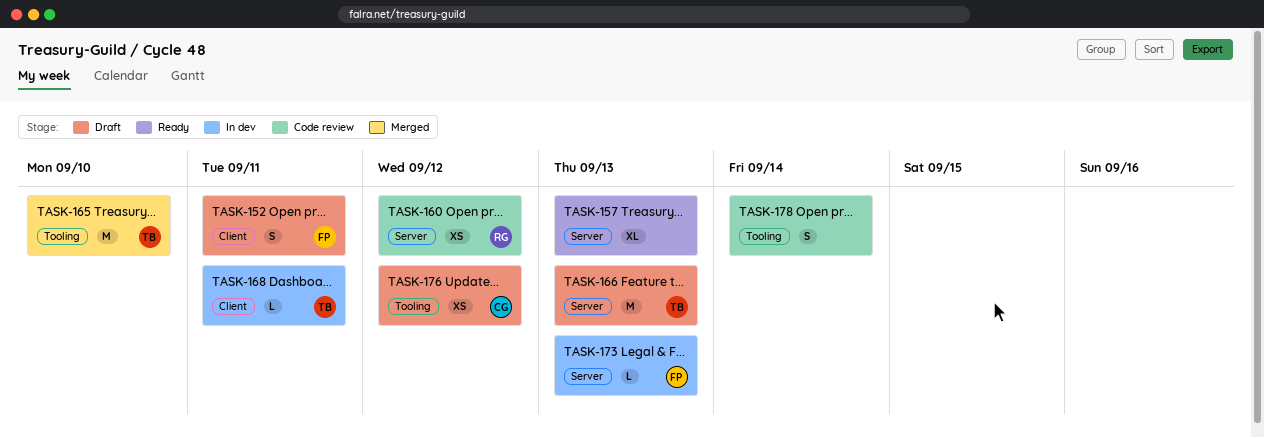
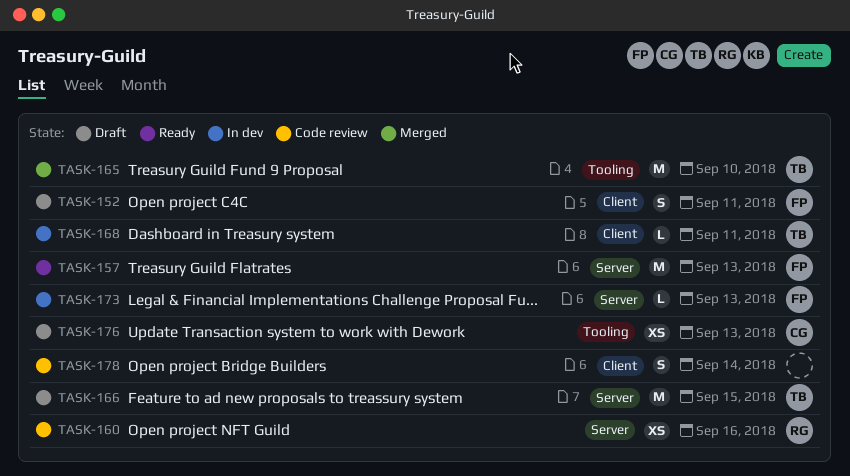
TASK-157, owner: none -> FP
TASK-157, estimate: XL -> M
TASK-160, due: Sep 12 -> Sep 16
TASK-166, due: Sep 13 -> Sep 15
TASK-176, due: Sep 12 -> Sep 13
TASK-178, label: Tooling -> Client

